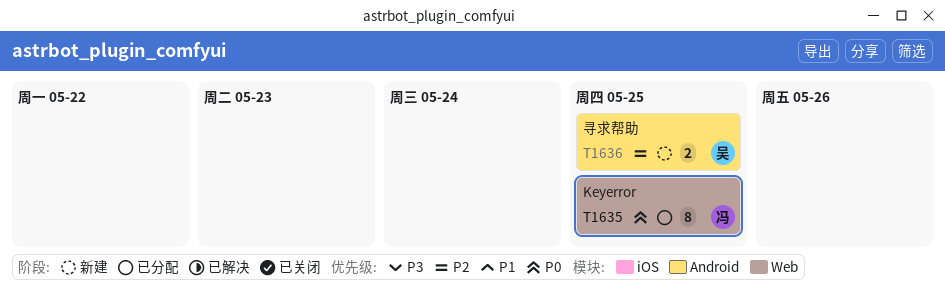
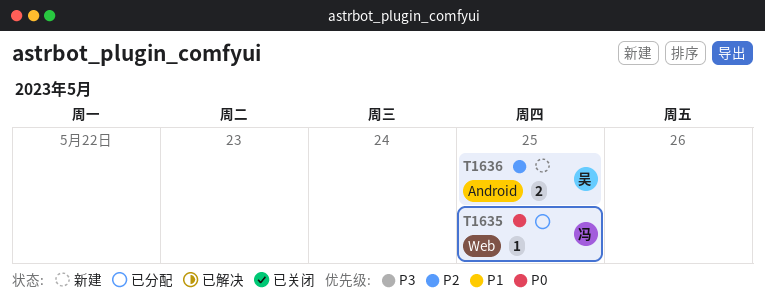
T1635, estimate: 8 -> 1

